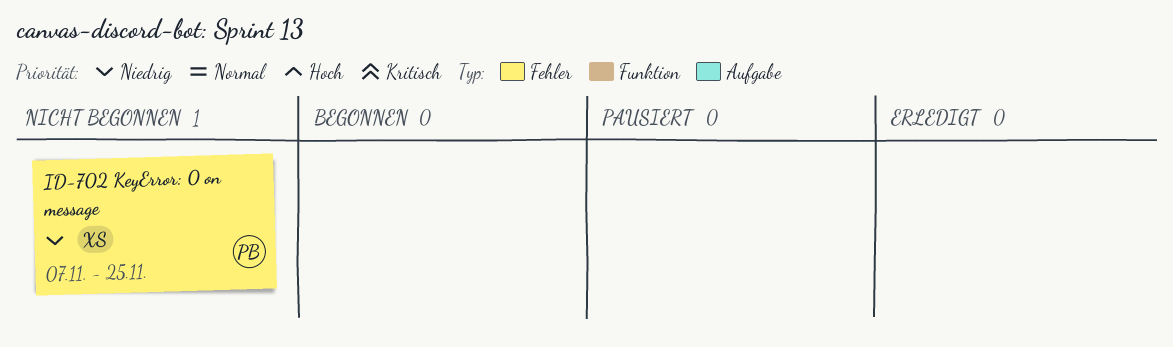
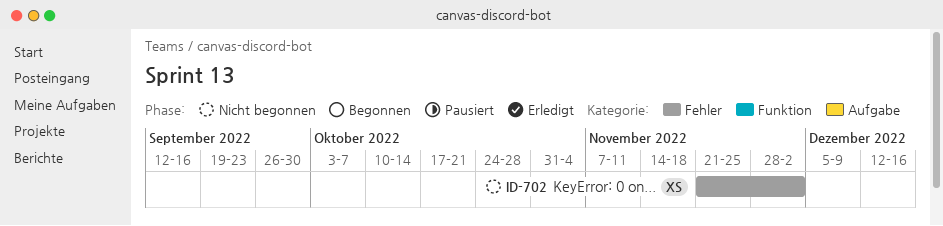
ID-702, start: Nov 7 -> Nov 21
ID-702, due: Nov 25 -> Dec 2

